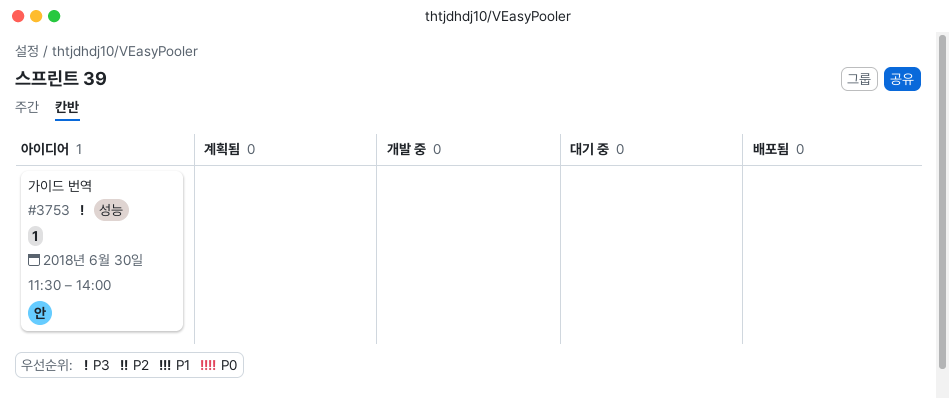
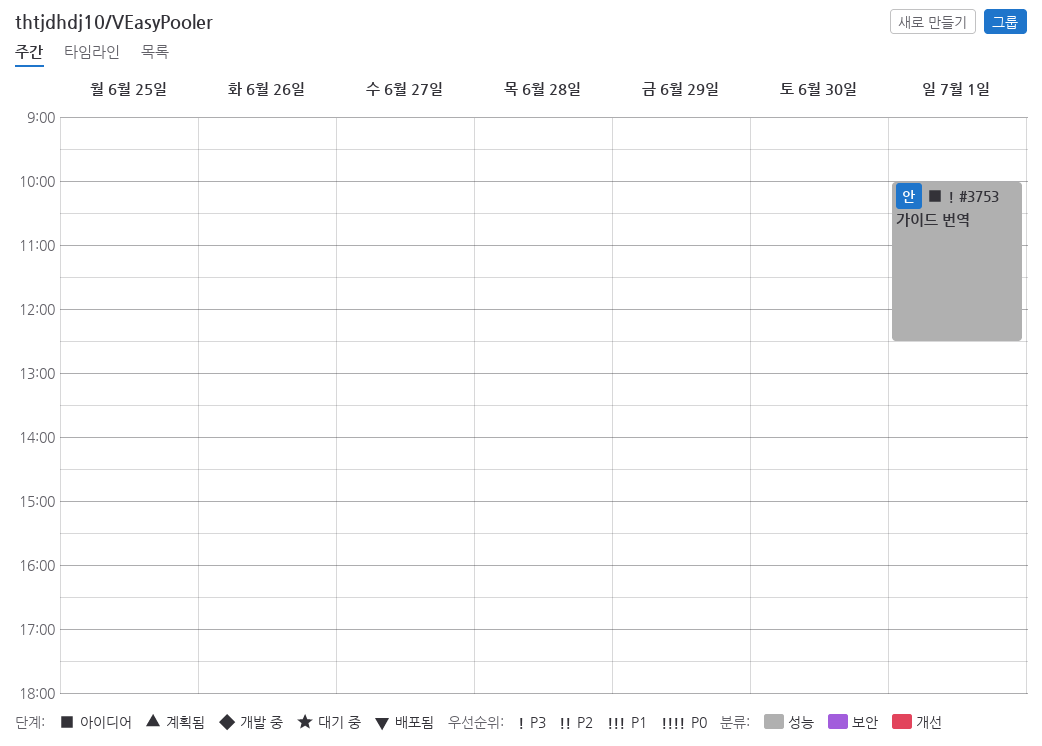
#3753, day: Jun 30 -> Jul 1
#3753, begins: 11:30 -> 10:00
#3753, ends: 14:00 -> 12:30

